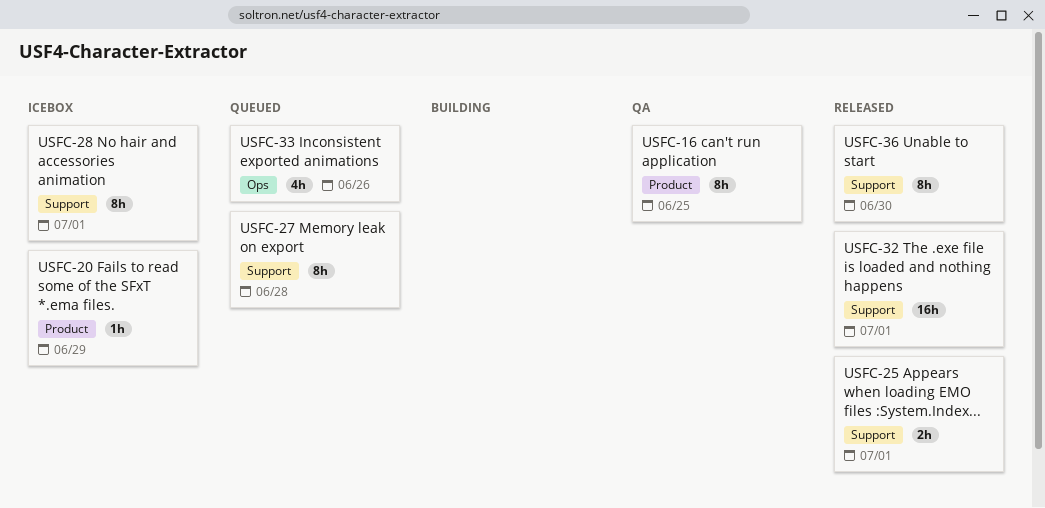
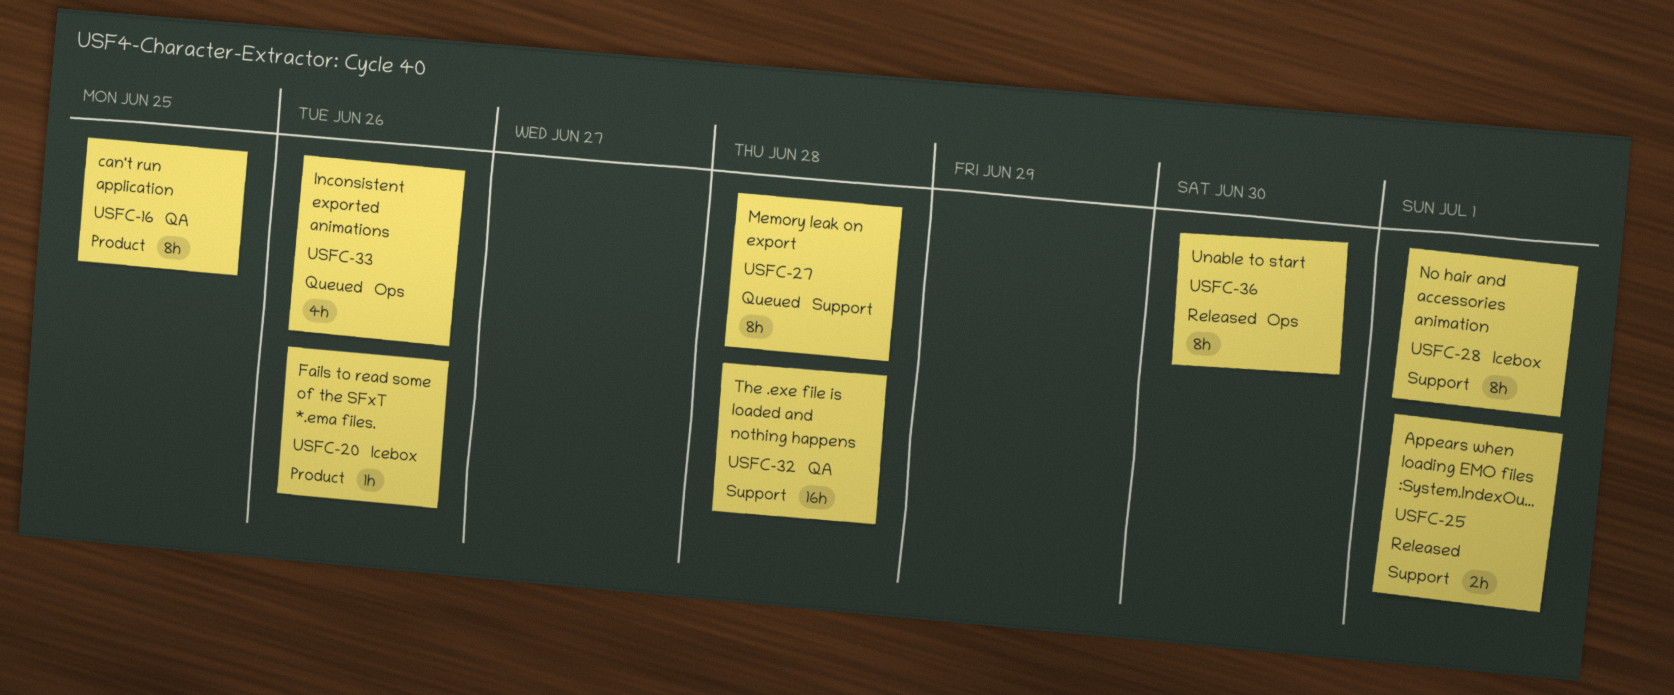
USFC-20, due: Jun 29 -> Jun 26
USFC-32, status: Released -> QA
USFC-32, due: Jul 1 -> Jun 28
USFC-36, label: Support -> Ops

